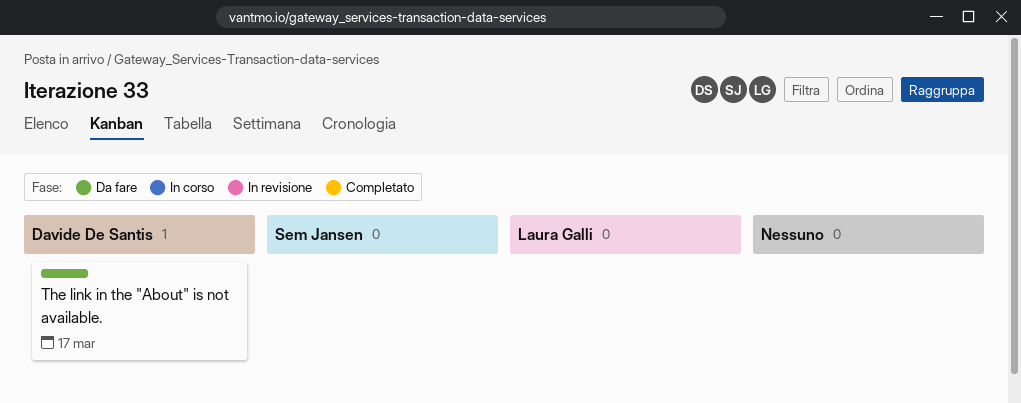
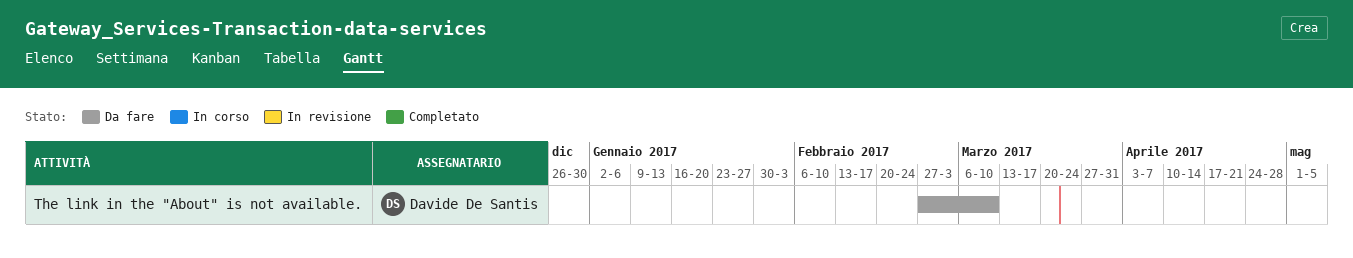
The link in the "About" is not available., due: Mar 17 -> Mar 10

